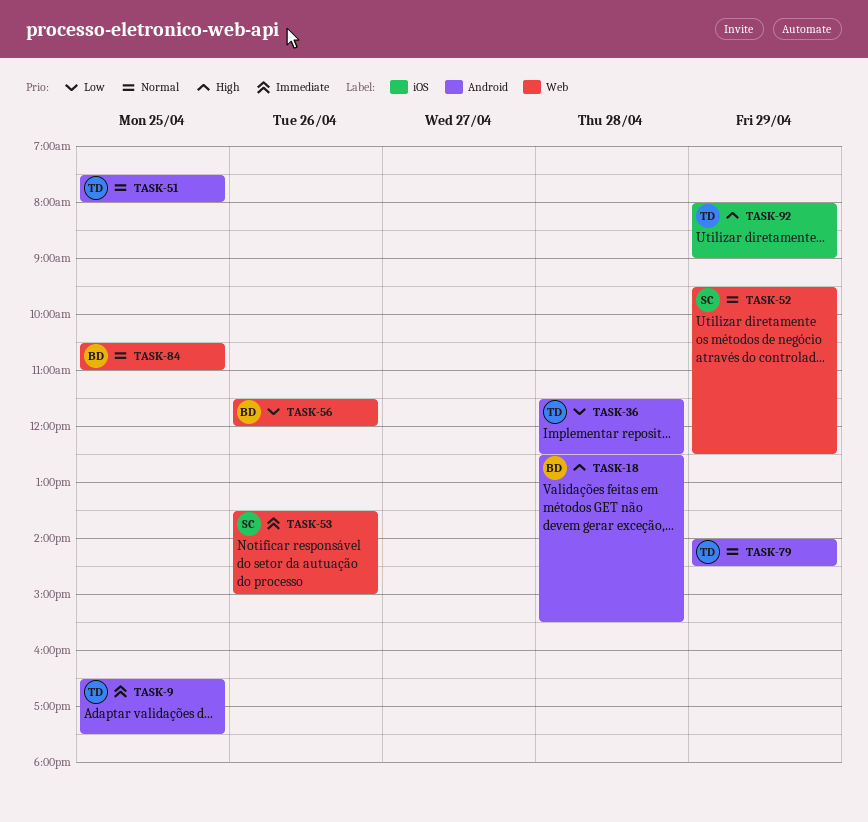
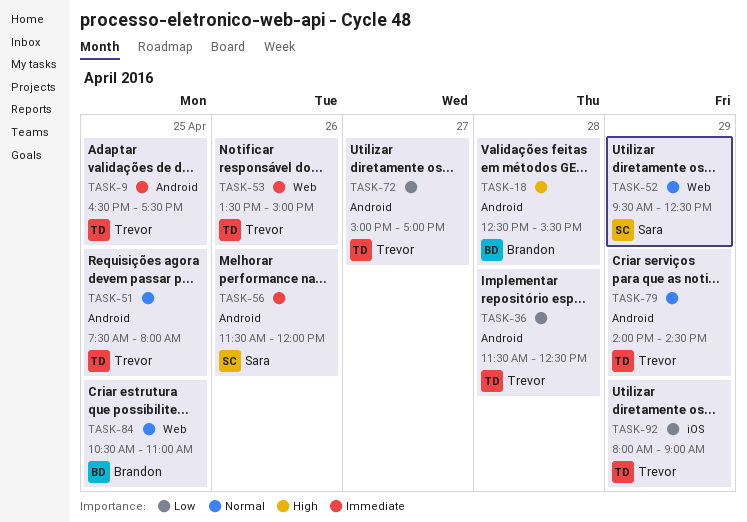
TASK-53, owner: Sara -> Trevor
TASK-56, owner: Brandon -> Sara
TASK-56, priority: Low -> Immediate
TASK-56, label: Web -> Android
TASK-72: none -> present
TASK-92, priority: High -> Low

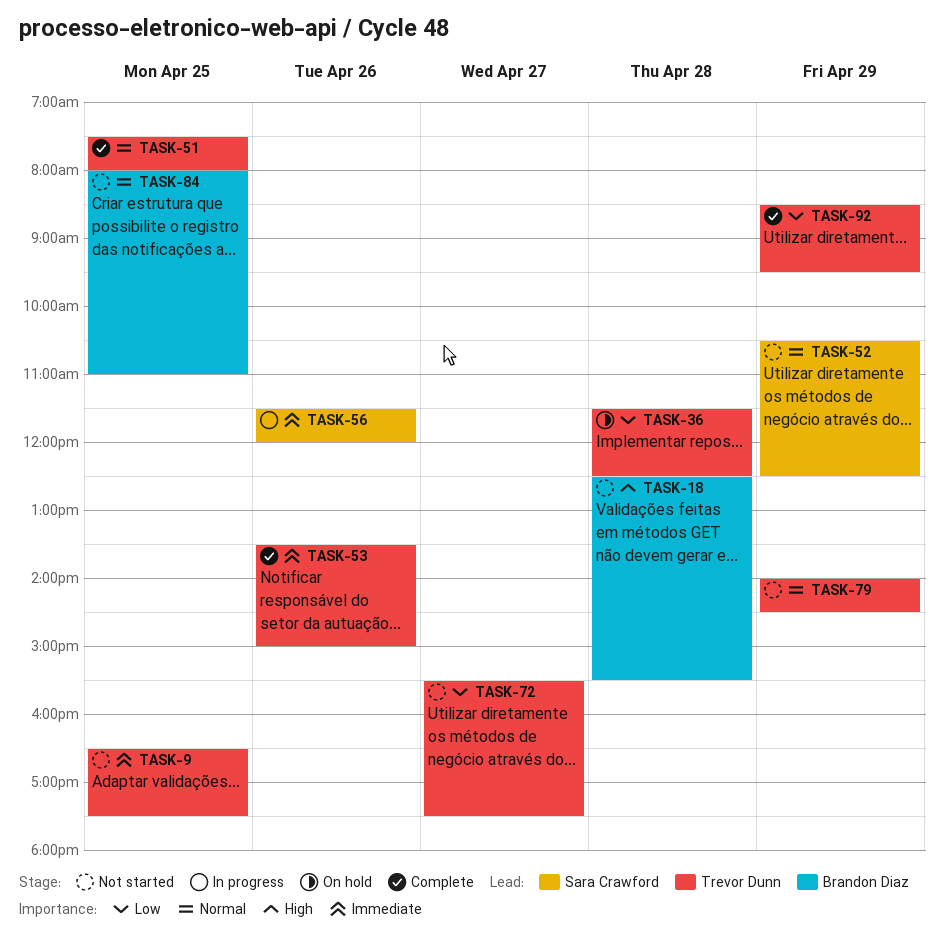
TASK-52, begins: 09:30 -> 10:30
TASK-72, begins: 15:00 -> 15:30
TASK-72, ends: 17:00 -> 17:30
TASK-84, begins: 10:30 -> 08:00
TASK-92, begins: 08:00 -> 08:30
TASK-92, ends: 09:00 -> 09:30

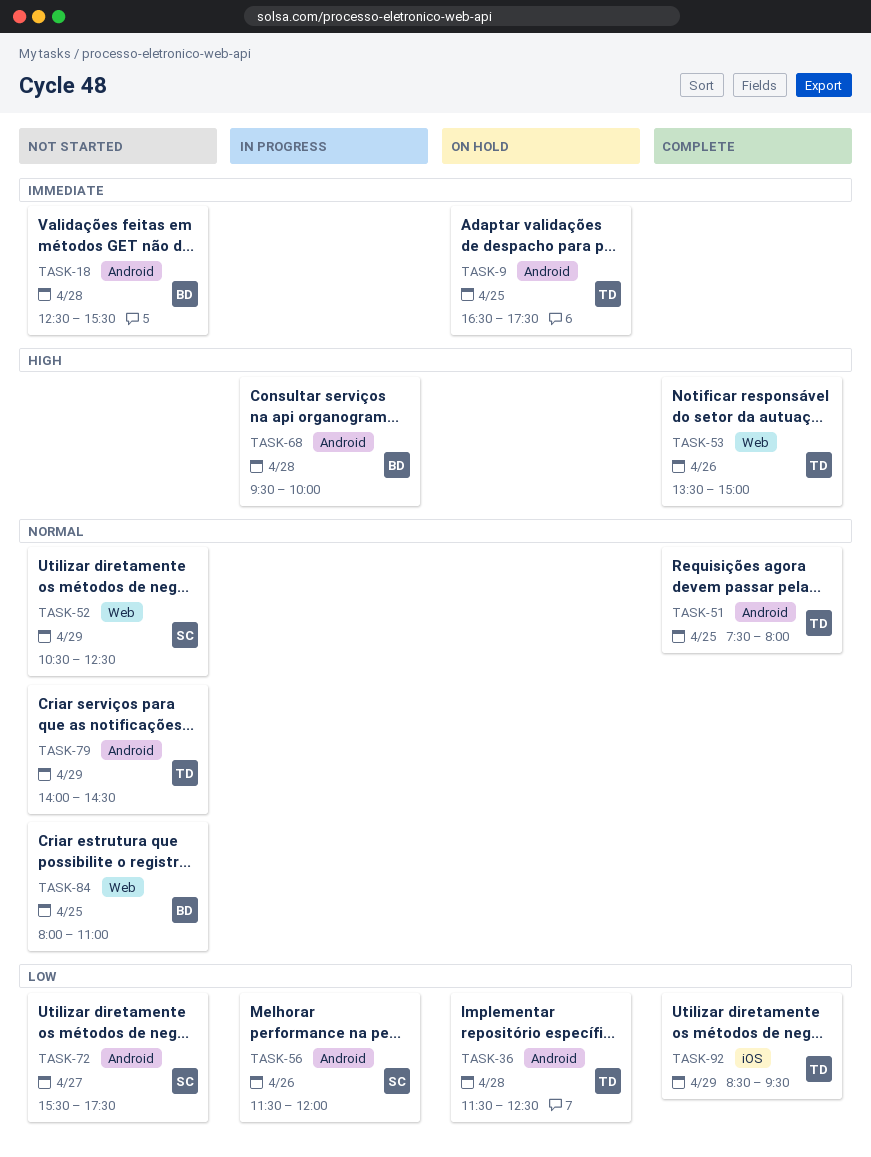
TASK-9, status: Not started -> On hold
TASK-18, priority: High -> Immediate
TASK-53, priority: Immediate -> High
TASK-56, priority: Immediate -> Low
TASK-68: none -> present
TASK-72, owner: Trevor Dunn -> Sara Crawford

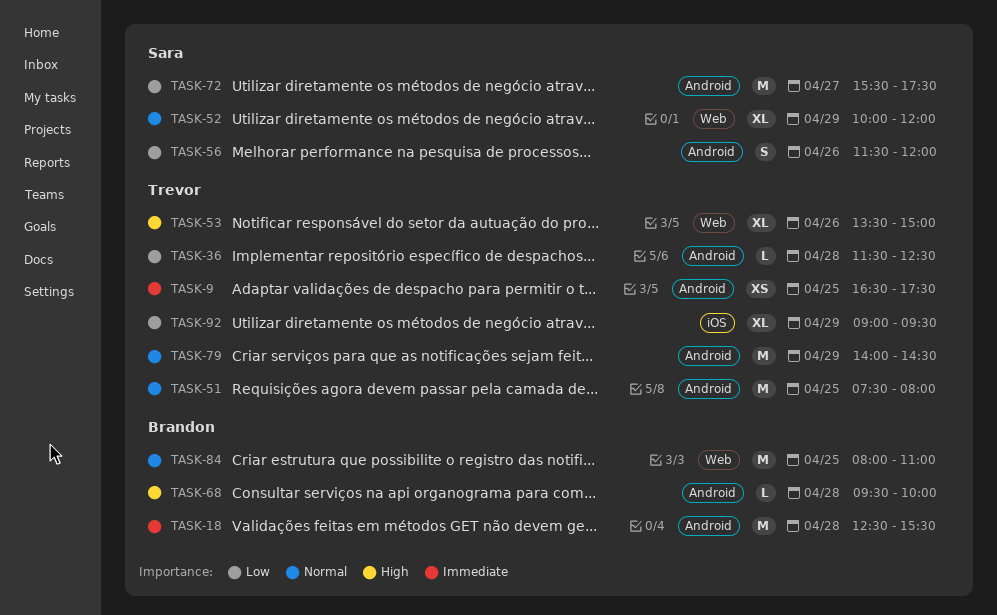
TASK-52, begins: 10:30 -> 10:00
TASK-52, ends: 12:30 -> 12:00
TASK-92, begins: 08:30 -> 09:00

